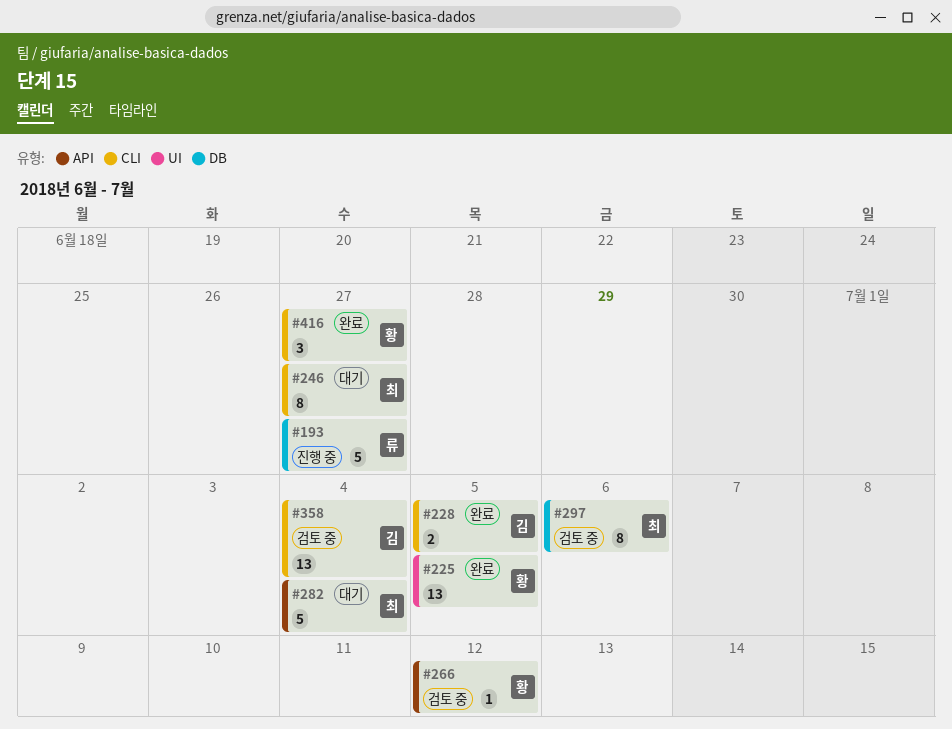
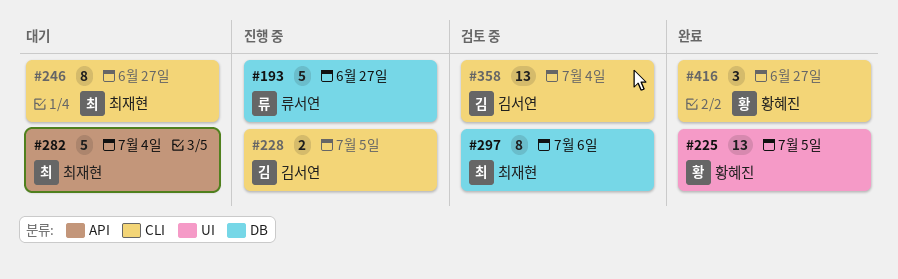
#228, status: 완료 -> 진행 중
#266: present -> none

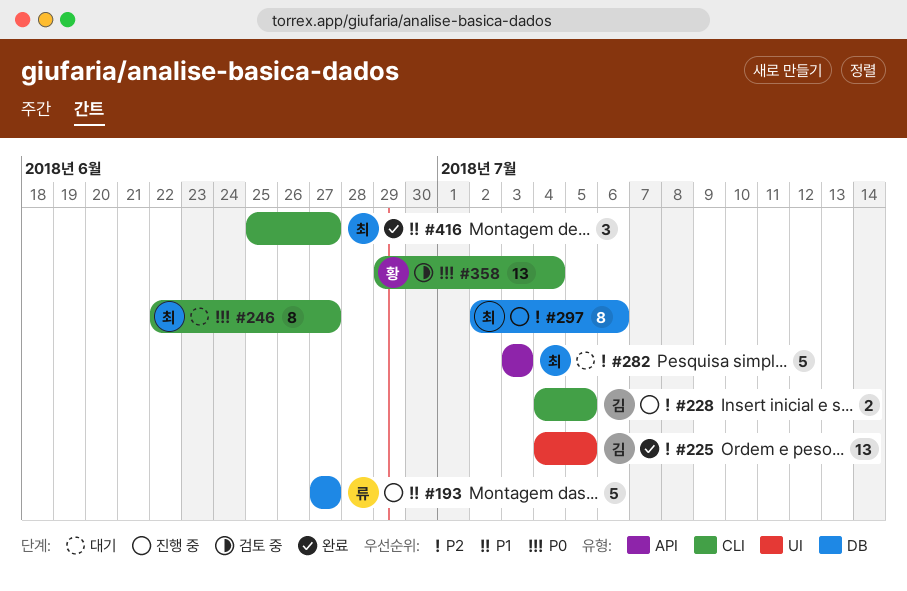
#225, owner: 황혜진 -> 김서연
#282, due: Jul 4 -> Jul 3
#297, status: 검토 중 -> 진행 중
#358, owner: 김서연 -> 황혜진
#416, owner: 황혜진 -> 최재현

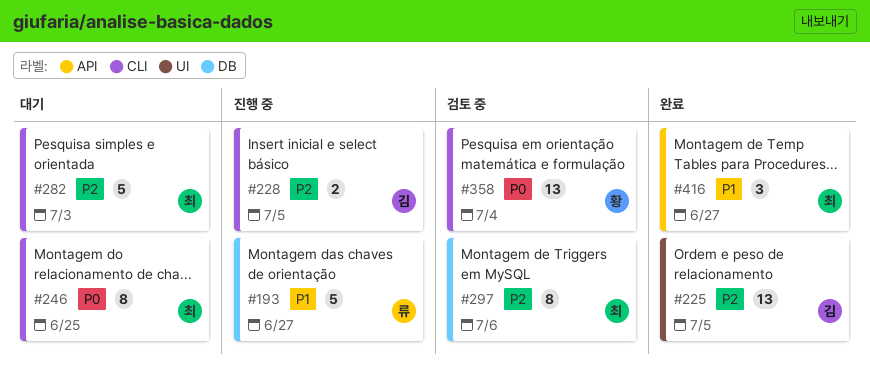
#246, due: Jun 27 -> Jun 25
#282, label: API -> CLI
#297, status: 진행 중 -> 검토 중
#416, label: CLI -> API

